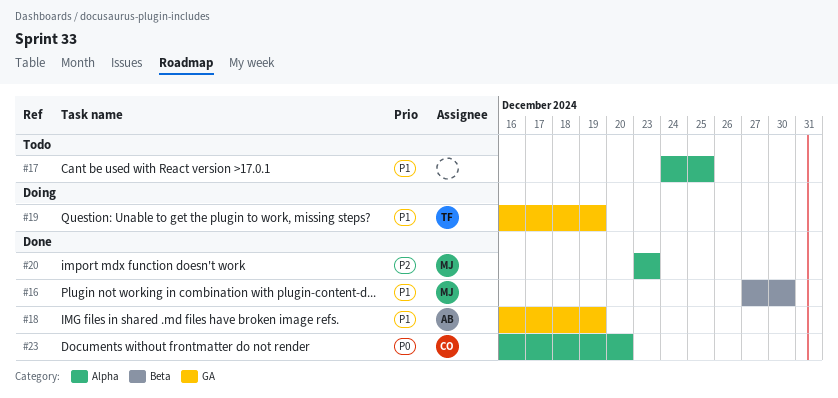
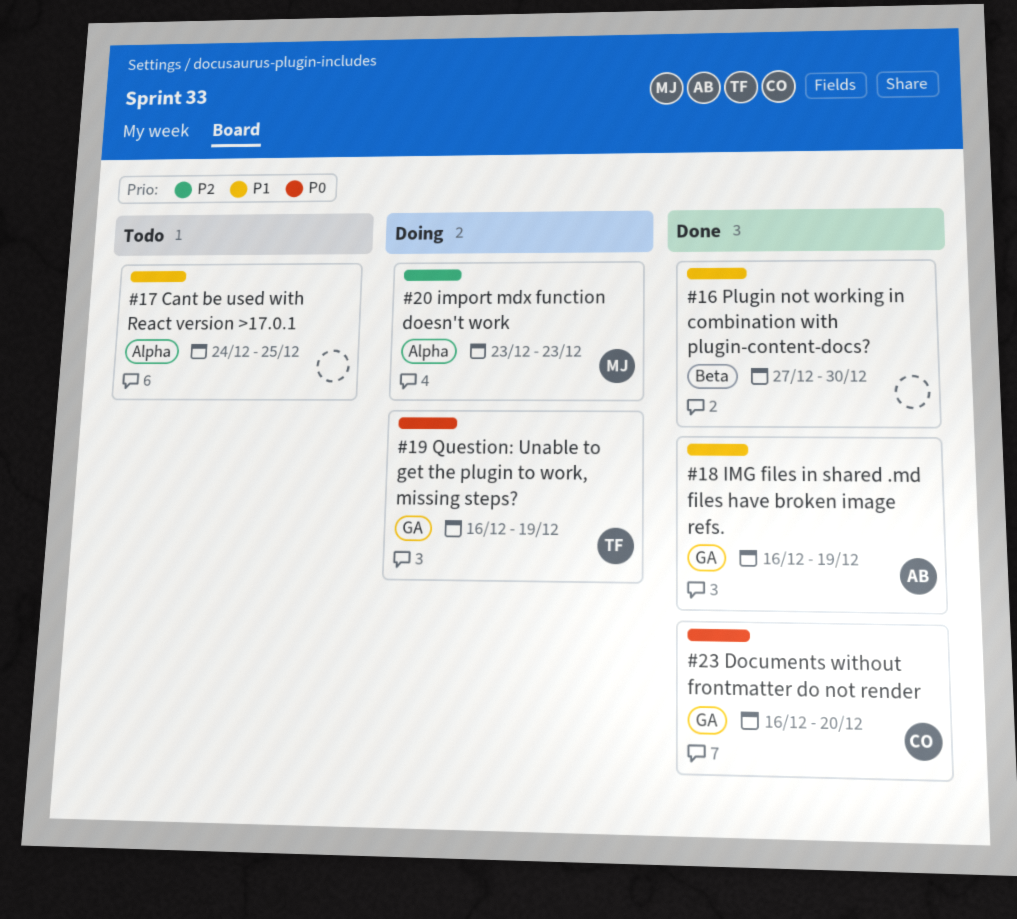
#16, owner: MJ -> none
#19, priority: P1 -> P0
#20, status: Done -> Doing
#23, label: Alpha -> GA

